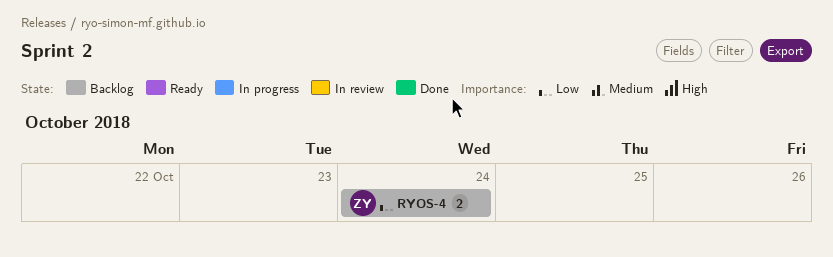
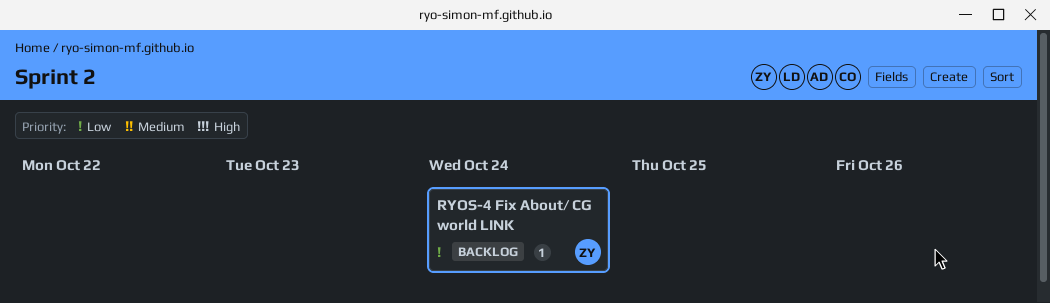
RYOS-4, estimate: 2 -> 1

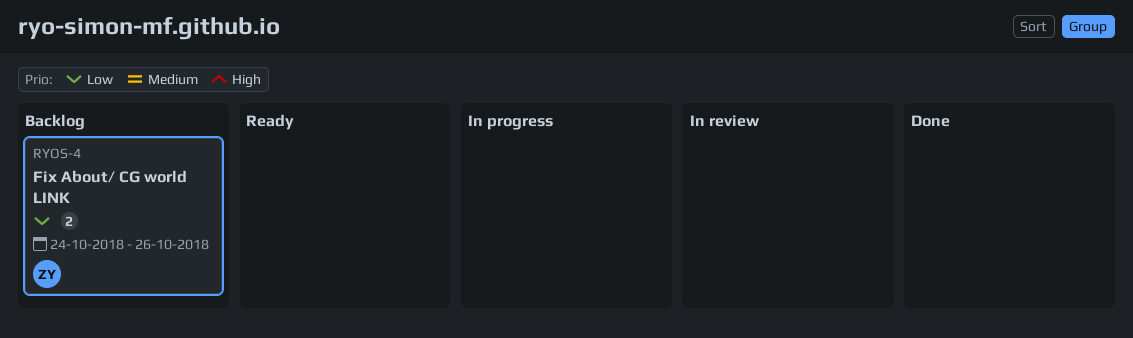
RYOS-4, estimate: 1 -> 2
RYOS-4, due: Oct 24 -> Oct 26

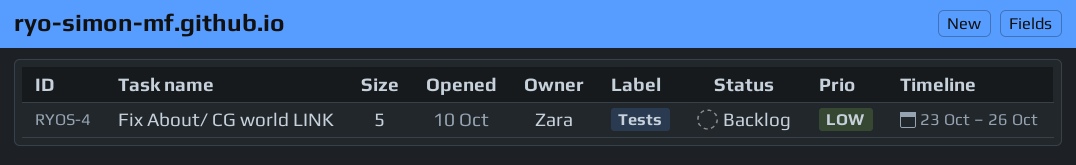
RYOS-4, estimate: 2 -> 5
RYOS-4, start: Oct 24 -> Oct 23

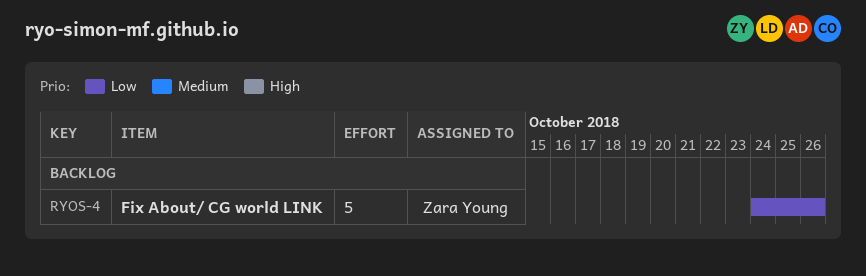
RYOS-4, start: Oct 23 -> Oct 24

